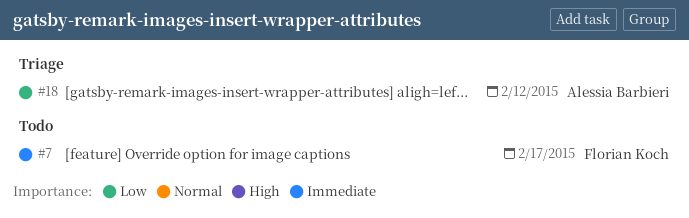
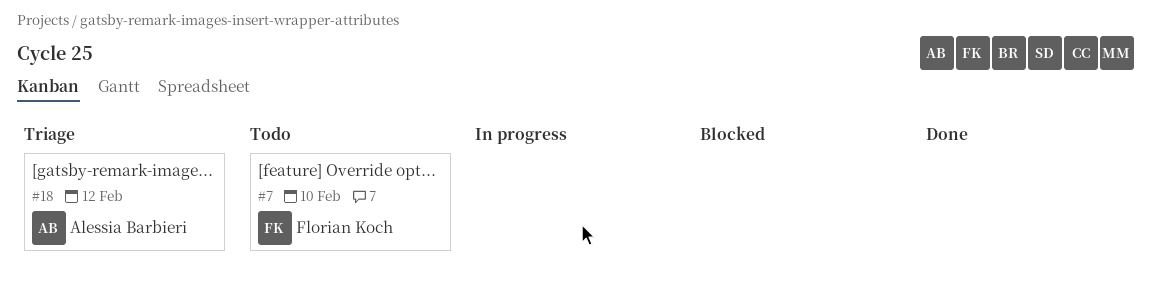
#7, due: Feb 17 -> Feb 10

